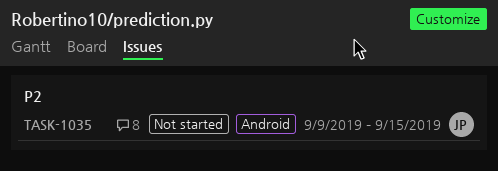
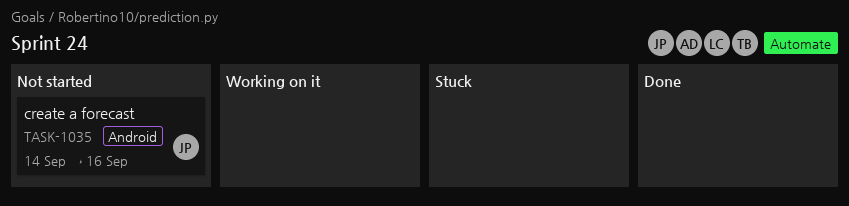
TASK-1035, start: Sep 9 -> Sep 14
TASK-1035, due: Sep 15 -> Sep 16

